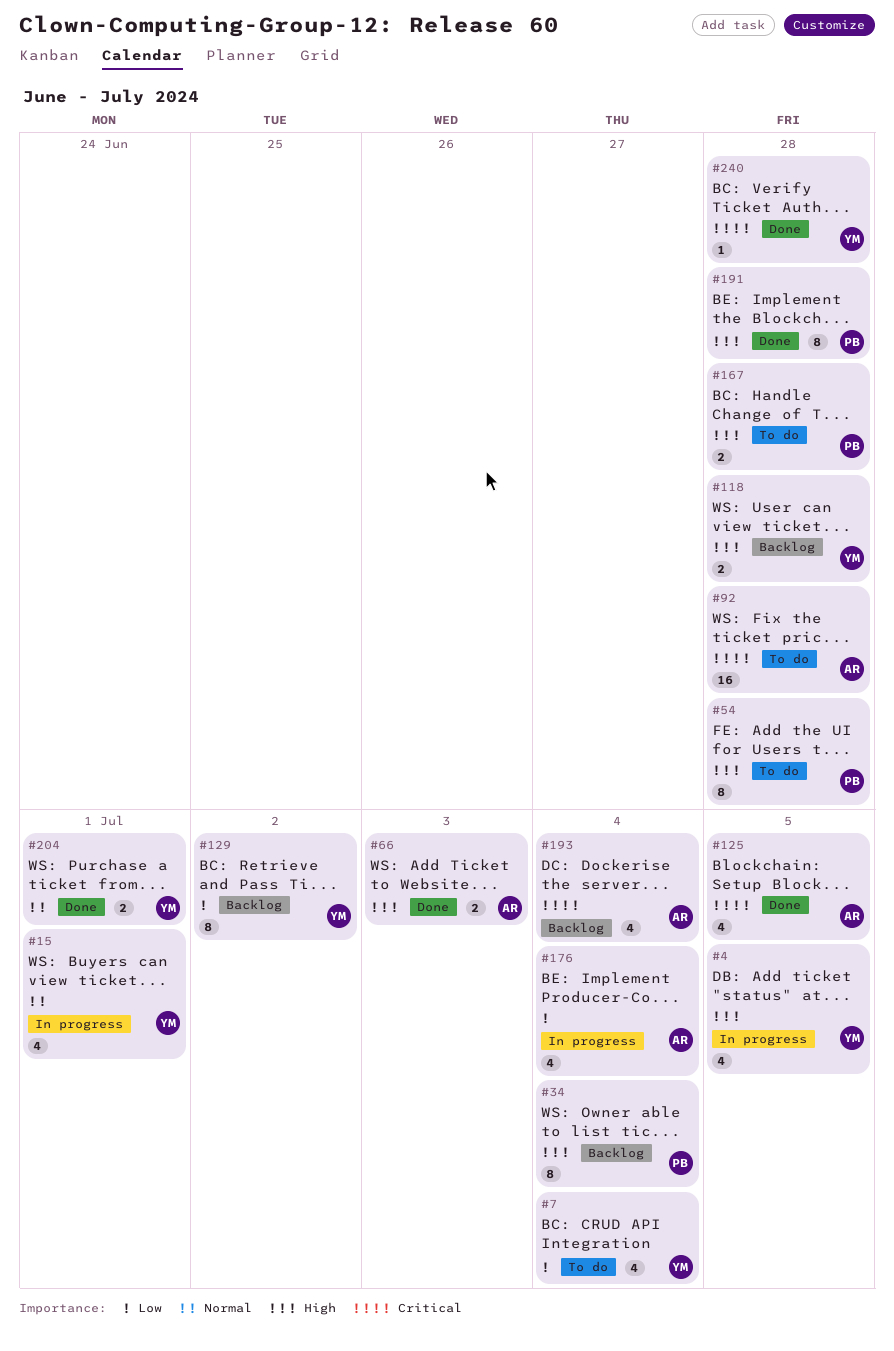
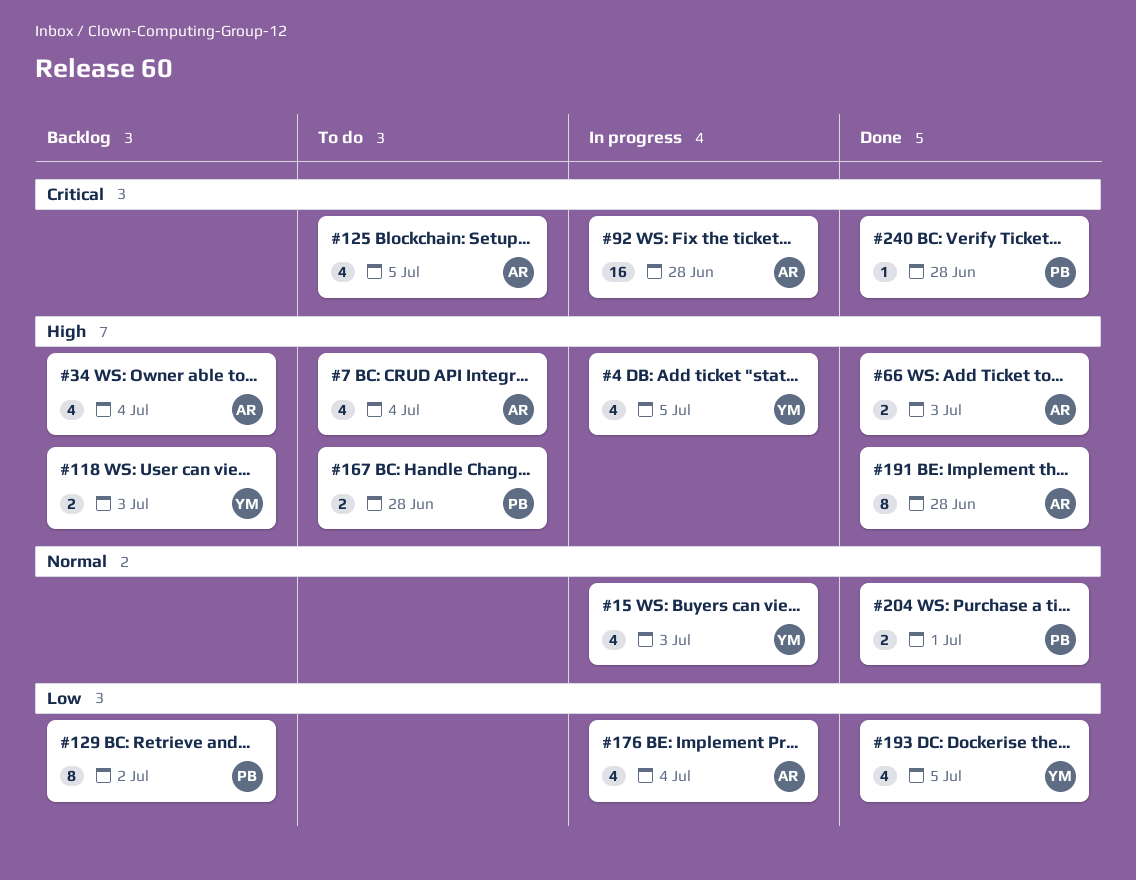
#7, owner: YM -> AR
#7, priority: Low -> High
#15, due: Jul 1 -> Jul 3
#34, owner: PB -> AR
#34, estimate: 8 -> 4
#54: present -> none
#92, status: To do -> In progress
#118, due: Jun 28 -> Jul 3
#125, status: Done -> To do
#129, owner: YM -> PB
#191, owner: PB -> AR
#193, status: Backlog -> Done
#193, owner: AR -> YM
#193, priority: Critical -> Low
#193, due: Jul 4 -> Jul 5
#204, owner: YM -> PB
#240, owner: YM -> PB

